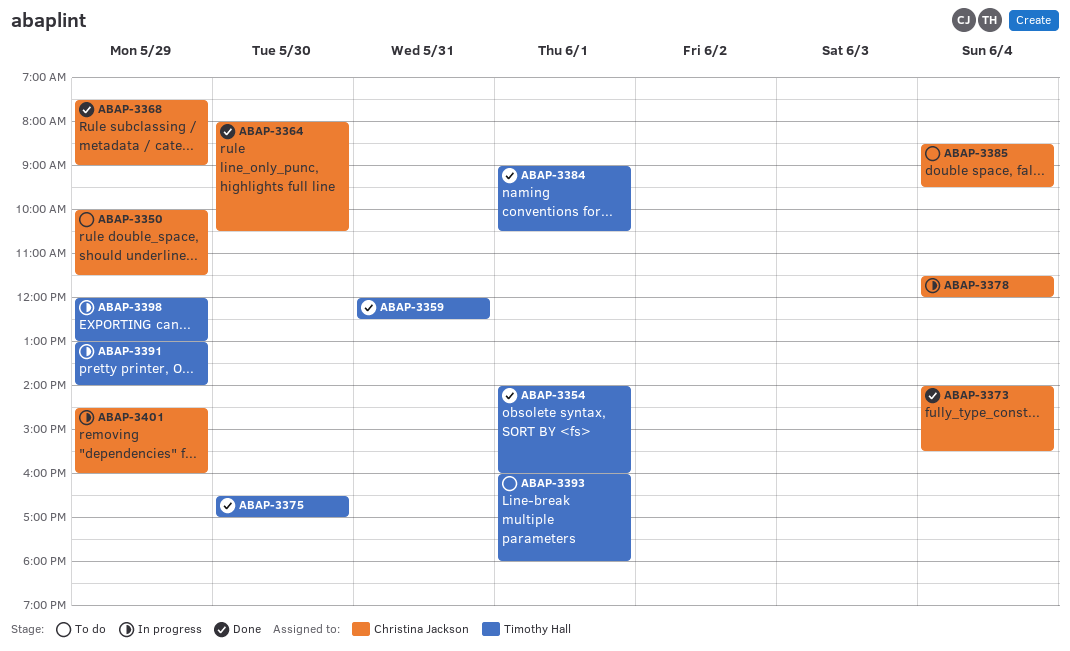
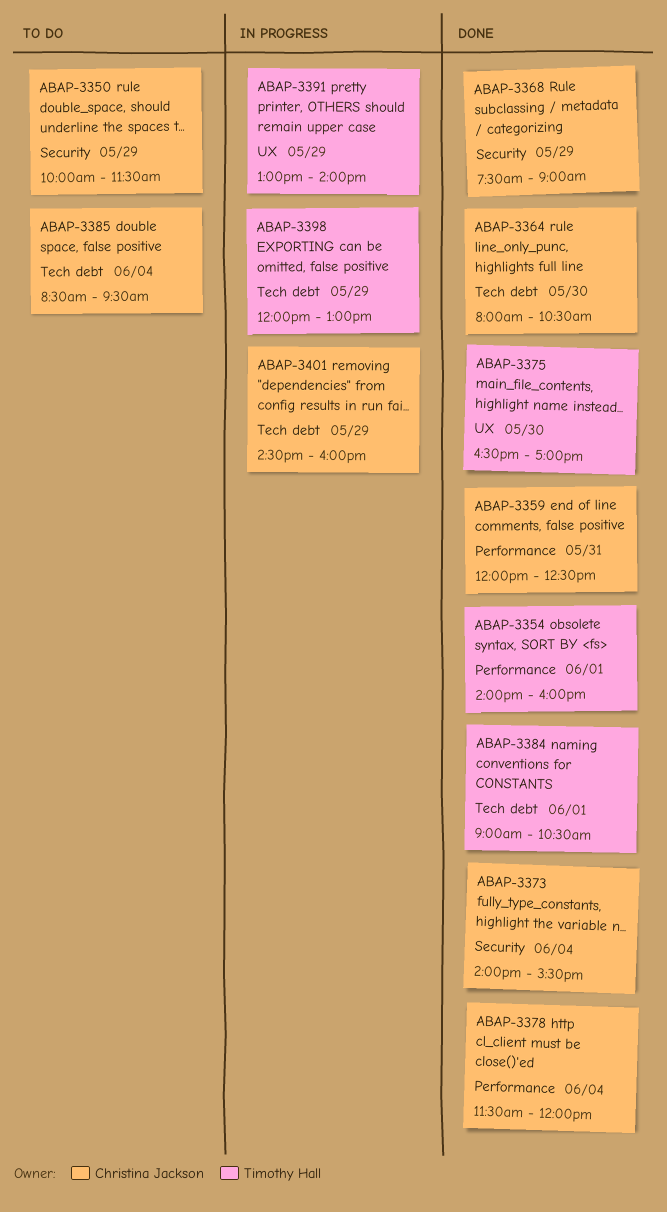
ABAP-3359, owner: Timothy Hall -> Christina Jackson
ABAP-3378, status: In progress -> Done
ABAP-3393: present -> none

